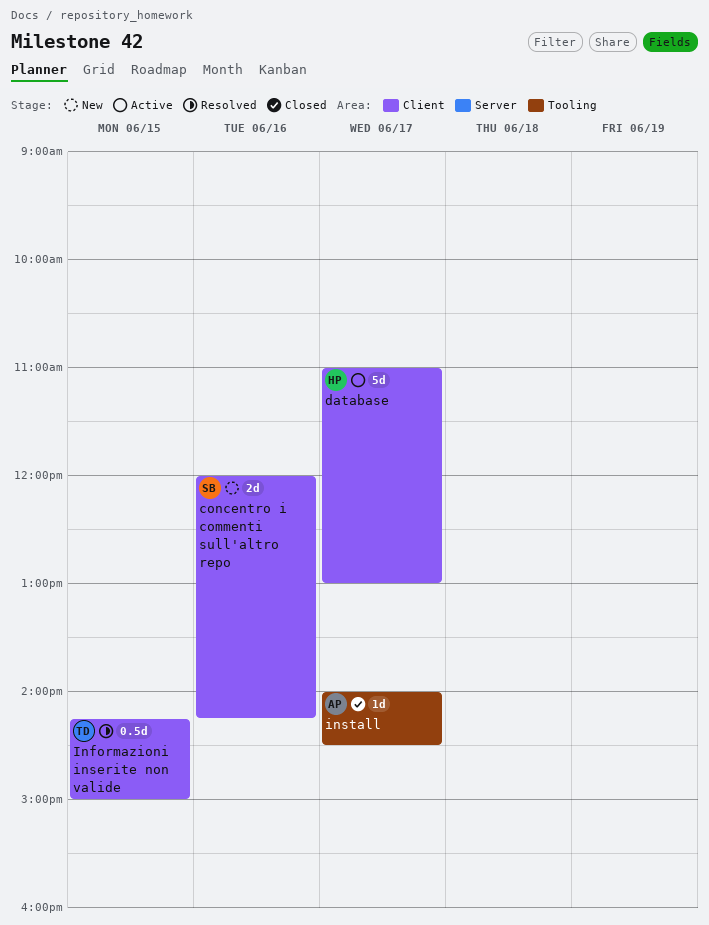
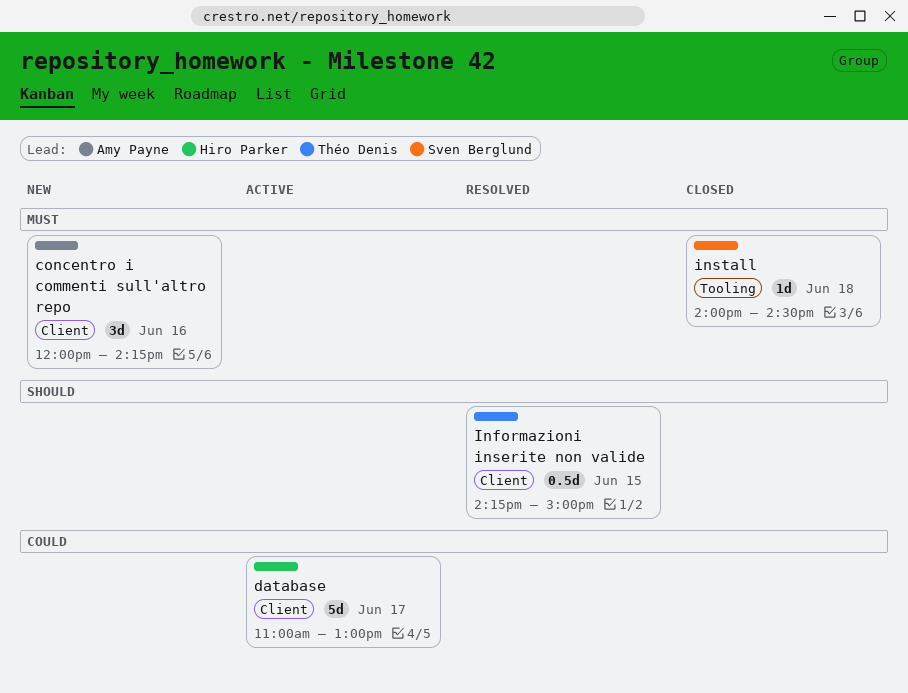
concentro i commenti sull'altro repo, owner: Sven Berglund -> Amy Payne
concentro i commenti sull'altro repo, estimate: 2d -> 3d
install, owner: Amy Payne -> Sven Berglund
install, day: Jun 17 -> Jun 18

